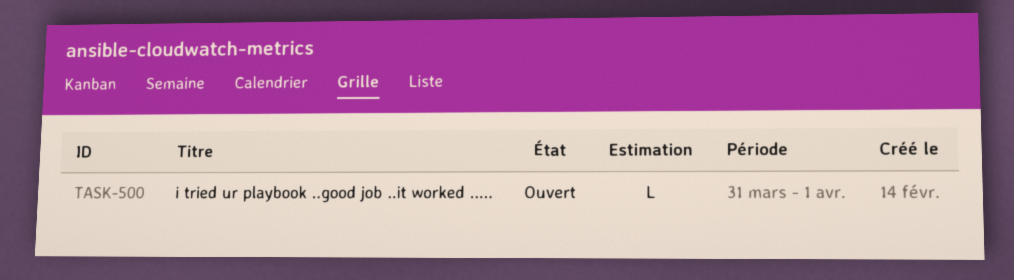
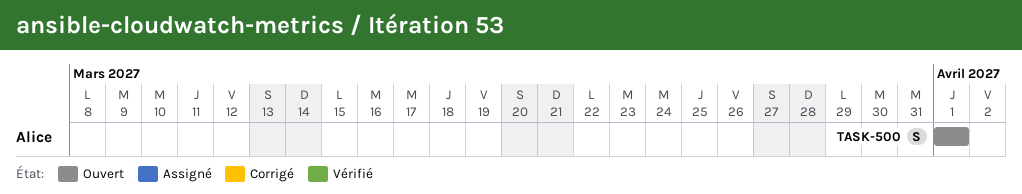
TASK-500, estimate: L -> S
TASK-500, start: Mar 31 -> Apr 1

